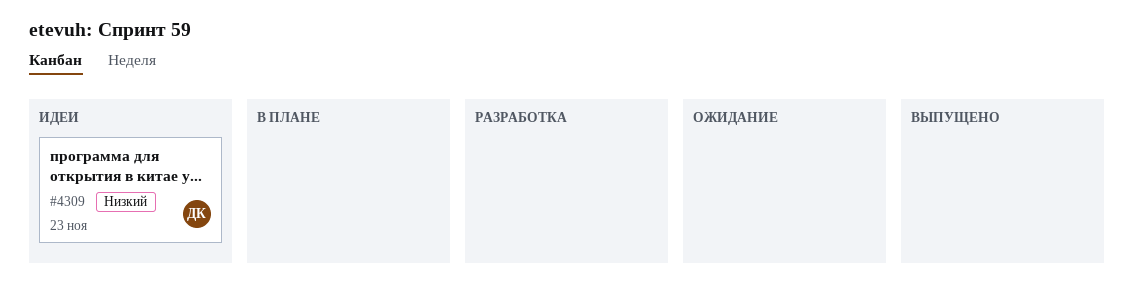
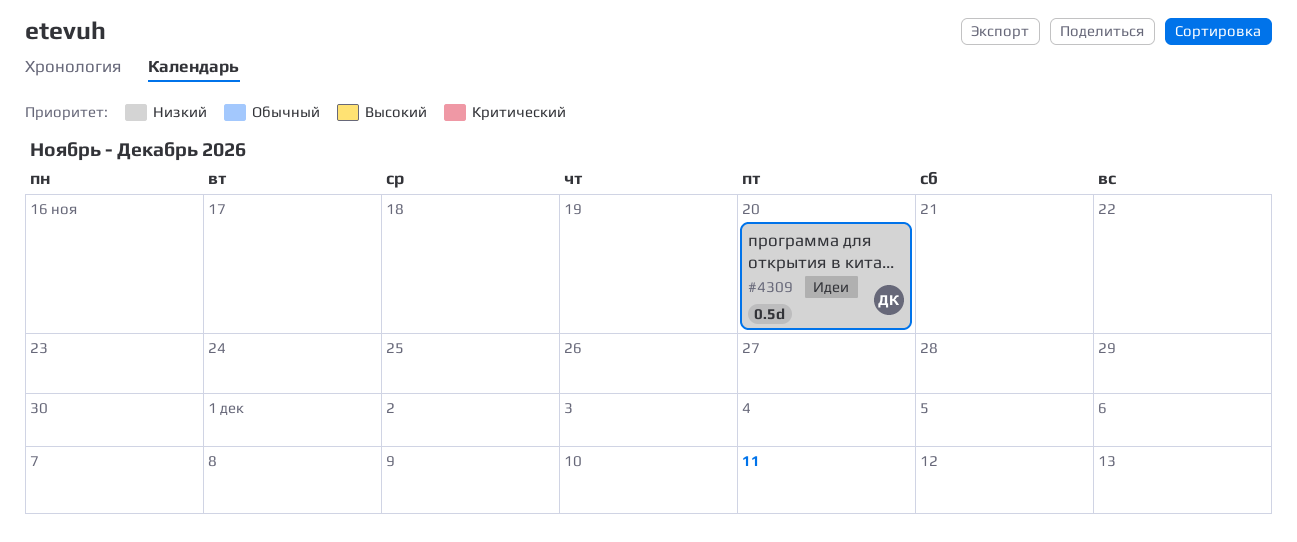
#4309, due: Nov 23 -> Nov 20

